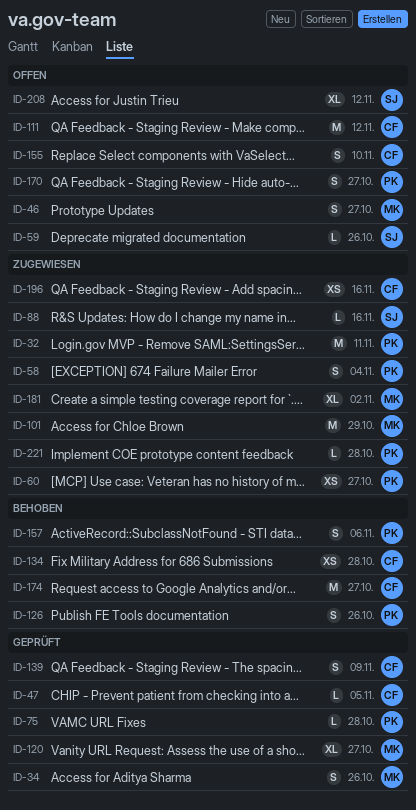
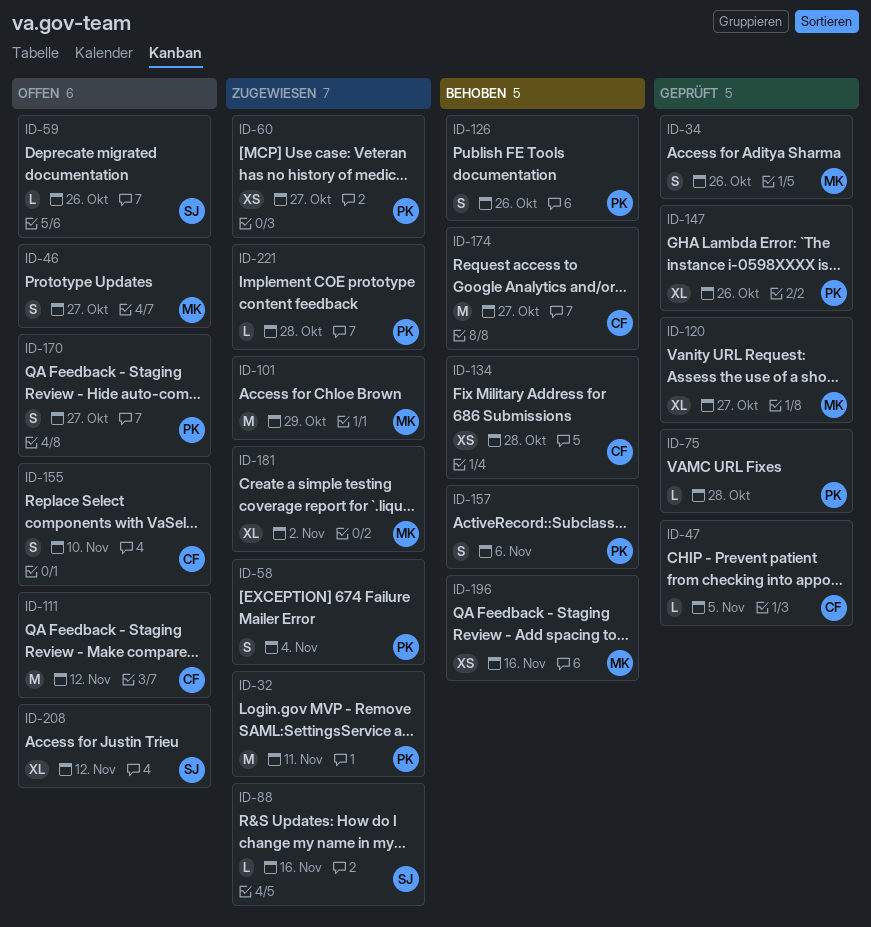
ID-139: present -> none
ID-147: none -> present
ID-196, status: Zugewiesen -> Behoben
ID-196, owner: CF -> MK

